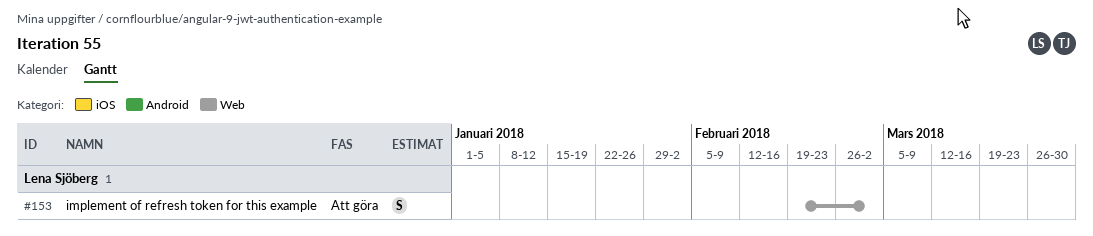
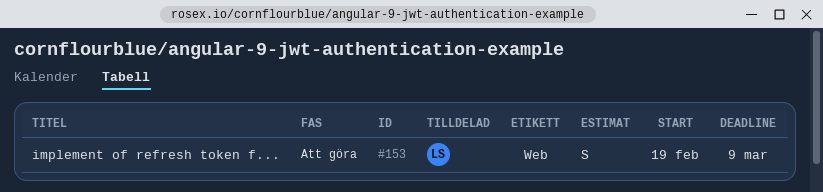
#153, due: Mar 2 -> Mar 9

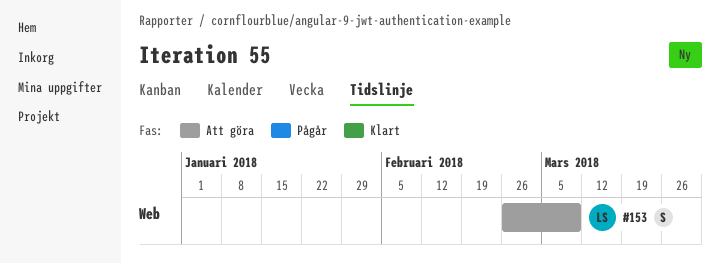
#153, start: Feb 19 -> Feb 26

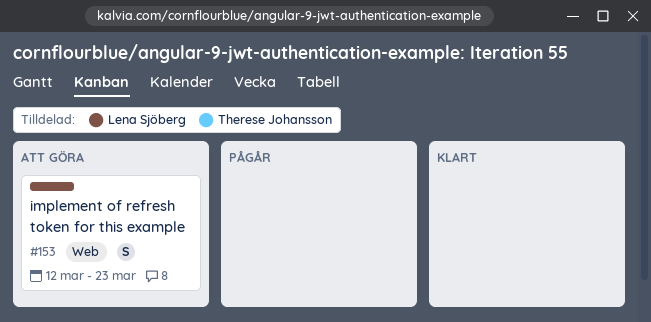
#153, start: Feb 26 -> Mar 12
#153, due: Mar 9 -> Mar 23

